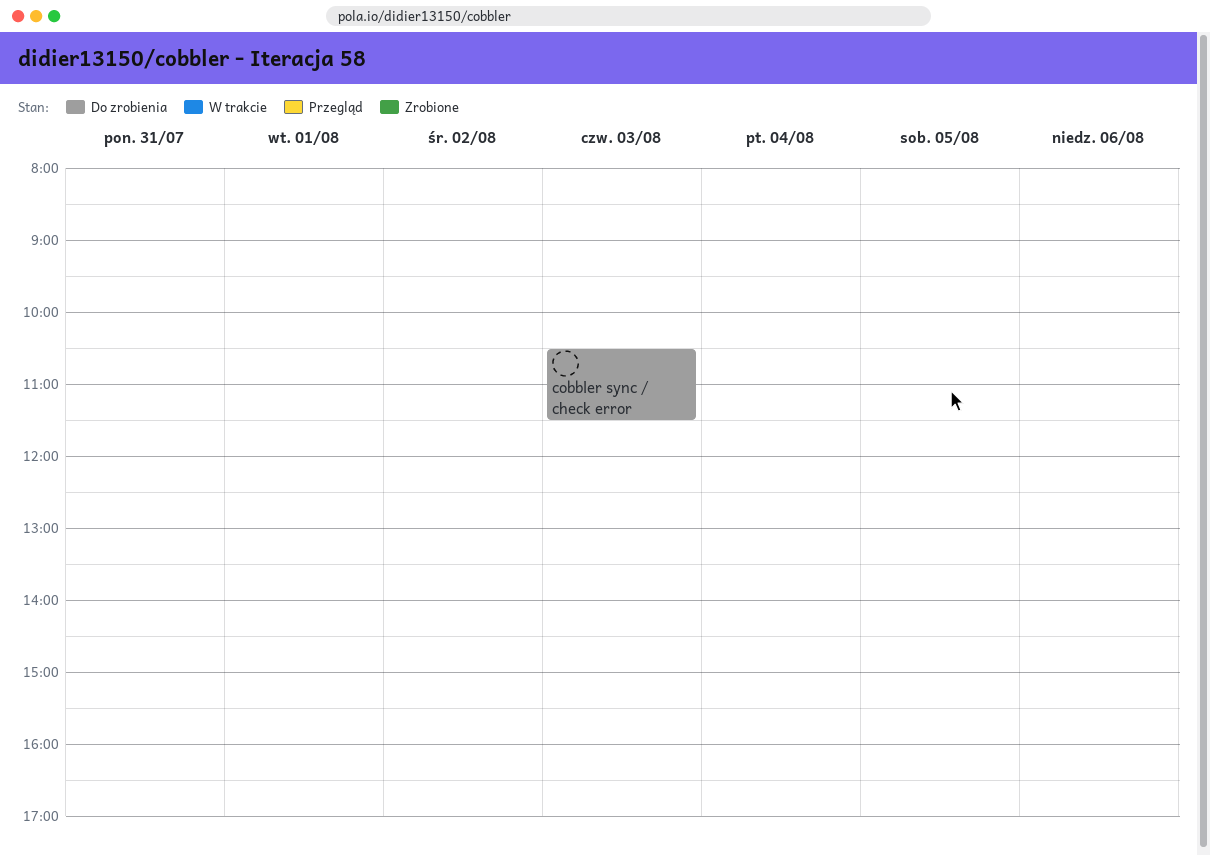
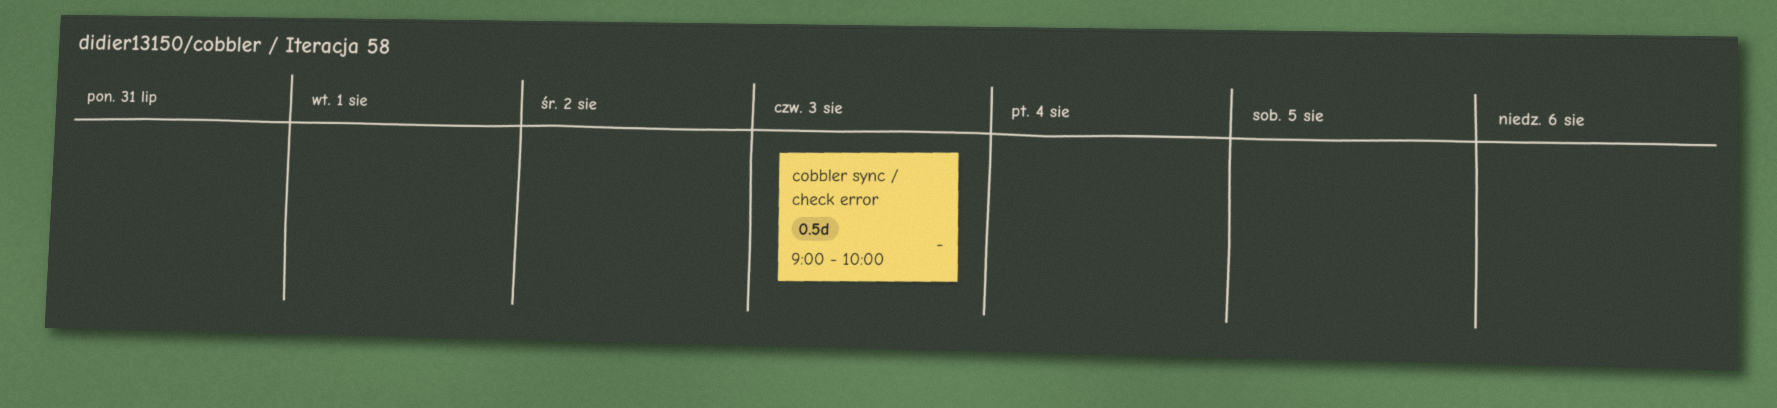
cobbler sync / check error, begins: 10:30 -> 09:00
cobbler sync / check error, ends: 11:30 -> 10:00

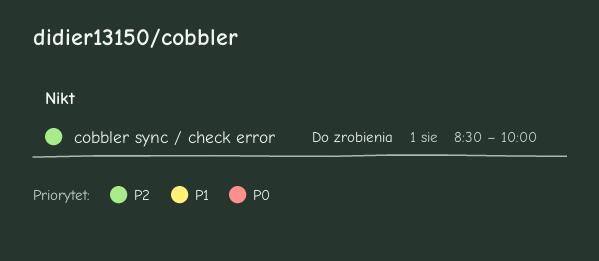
cobbler sync / check error, day: Aug 3 -> Aug 1
cobbler sync / check error, begins: 09:00 -> 08:30

